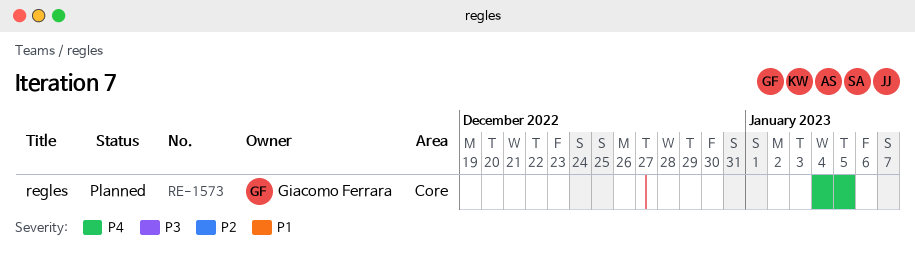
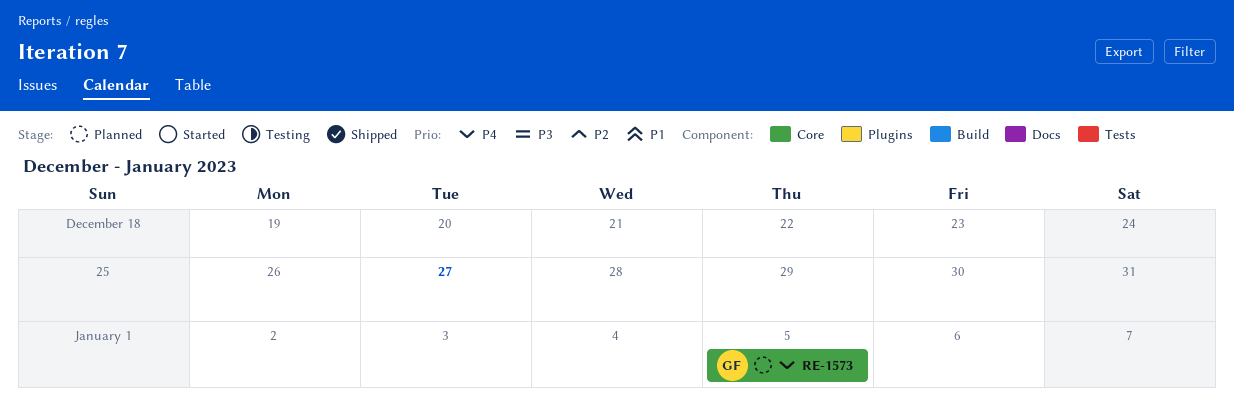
RE-1573, start: Jan 4 -> Jan 5

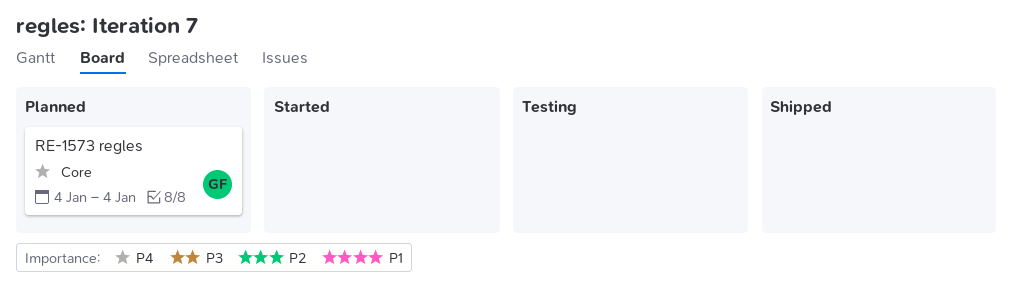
RE-1573, start: Jan 5 -> Jan 4
RE-1573, due: Jan 5 -> Jan 4

